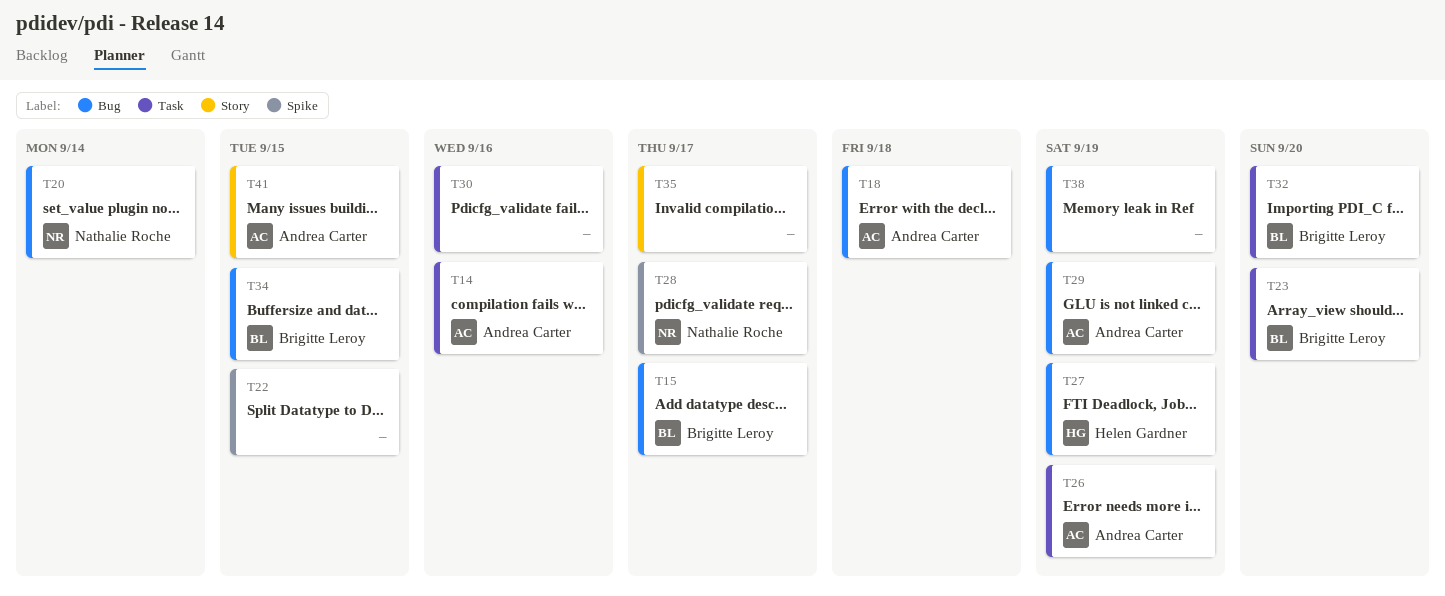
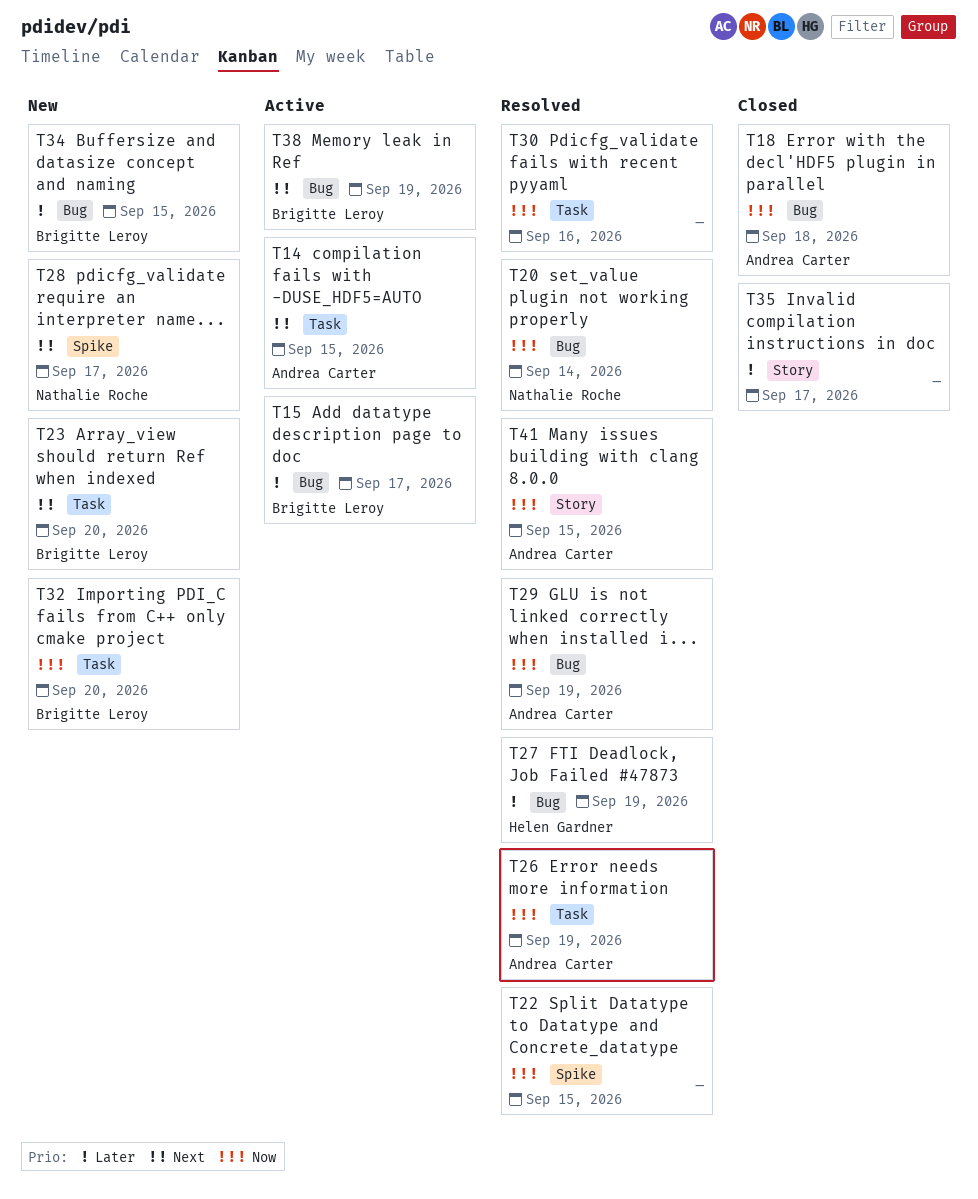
T14, due: Sep 16 -> Sep 15
T38, owner: none -> Brigitte Leroy

